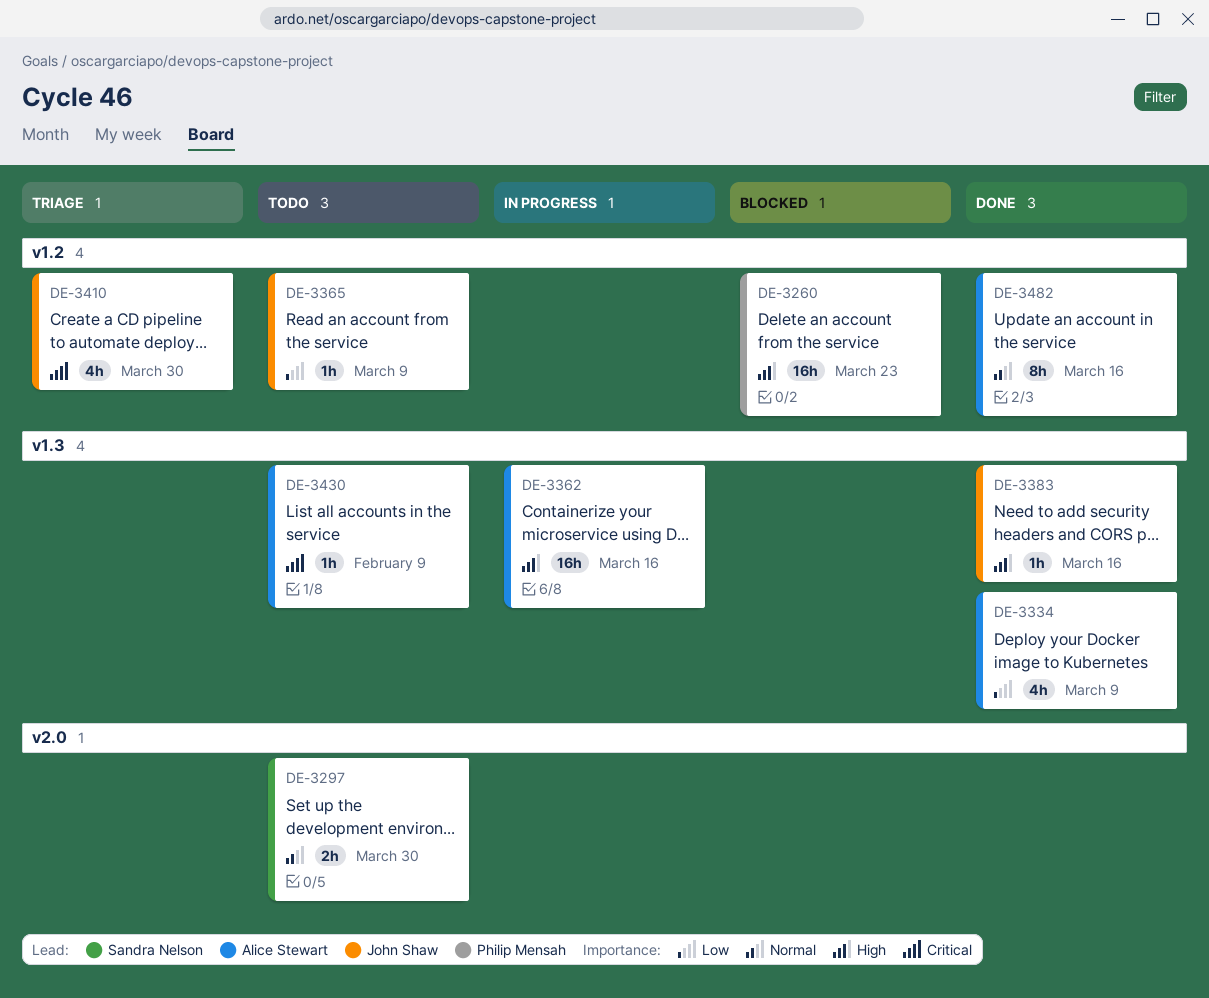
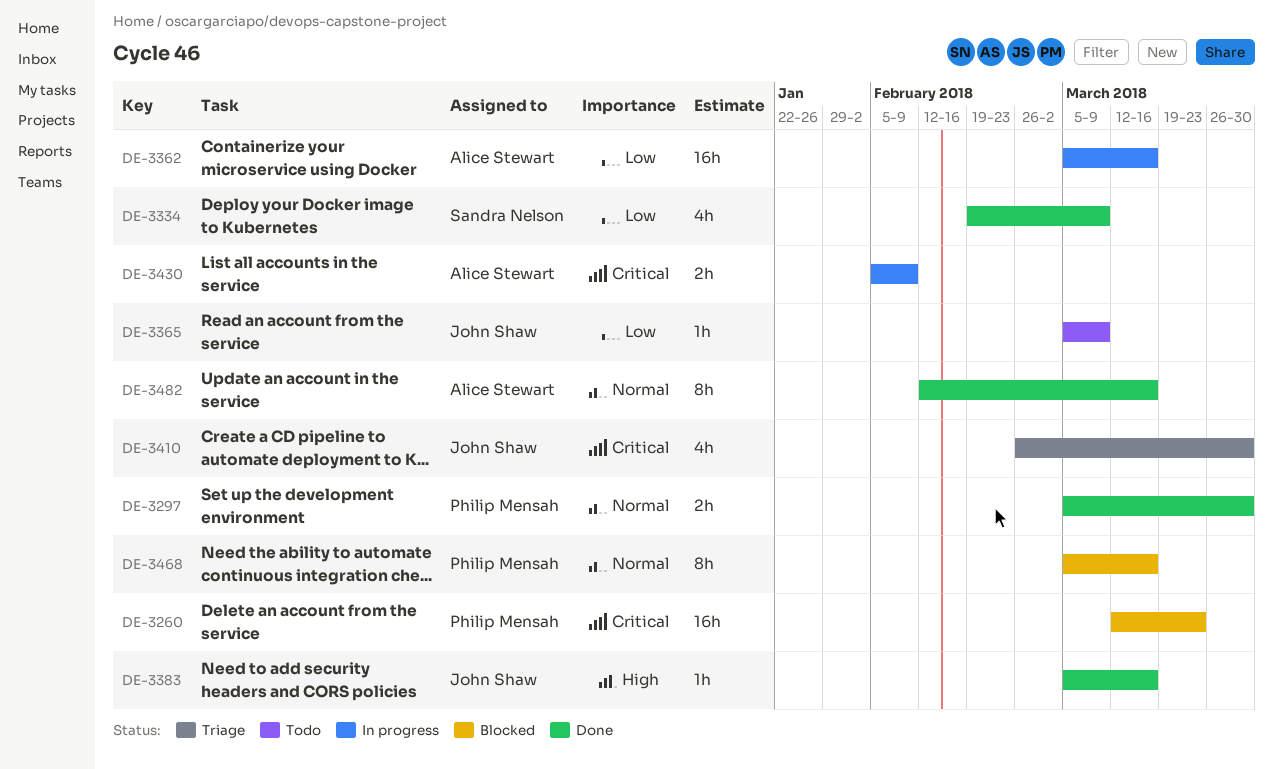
DE-3260, priority: High -> Critical
DE-3297, status: Todo -> Done
DE-3297, owner: Sandra Nelson -> Philip Mensah
DE-3334, owner: Alice Stewart -> Sandra Nelson
DE-3362, priority: High -> Low
DE-3430, status: Todo -> In progress
DE-3430, estimate: 1h -> 2h
DE-3468: none -> present

